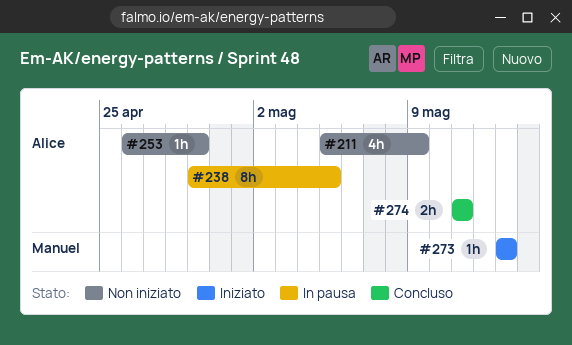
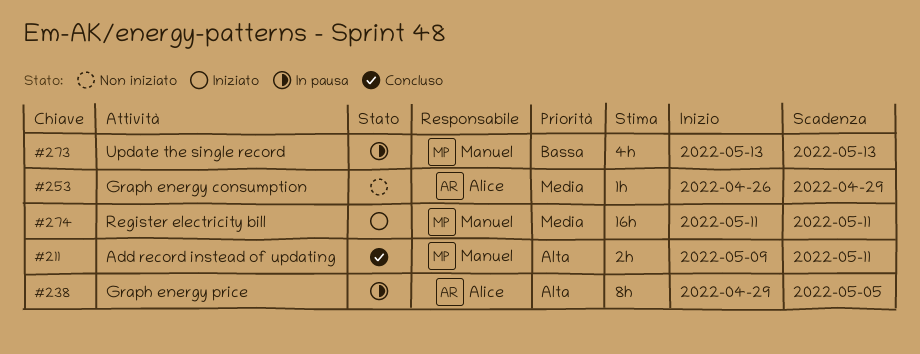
#211, status: Non iniziato -> Concluso
#211, owner: Alice -> Manuel
#211, estimate: 4h -> 2h
#211, start: May 5 -> May 9
#211, due: May 9 -> May 11
#273, status: Iniziato -> In pausa
#273, estimate: 1h -> 4h
#274, status: Concluso -> Iniziato
#274, owner: Alice -> Manuel
#274, estimate: 2h -> 16h

